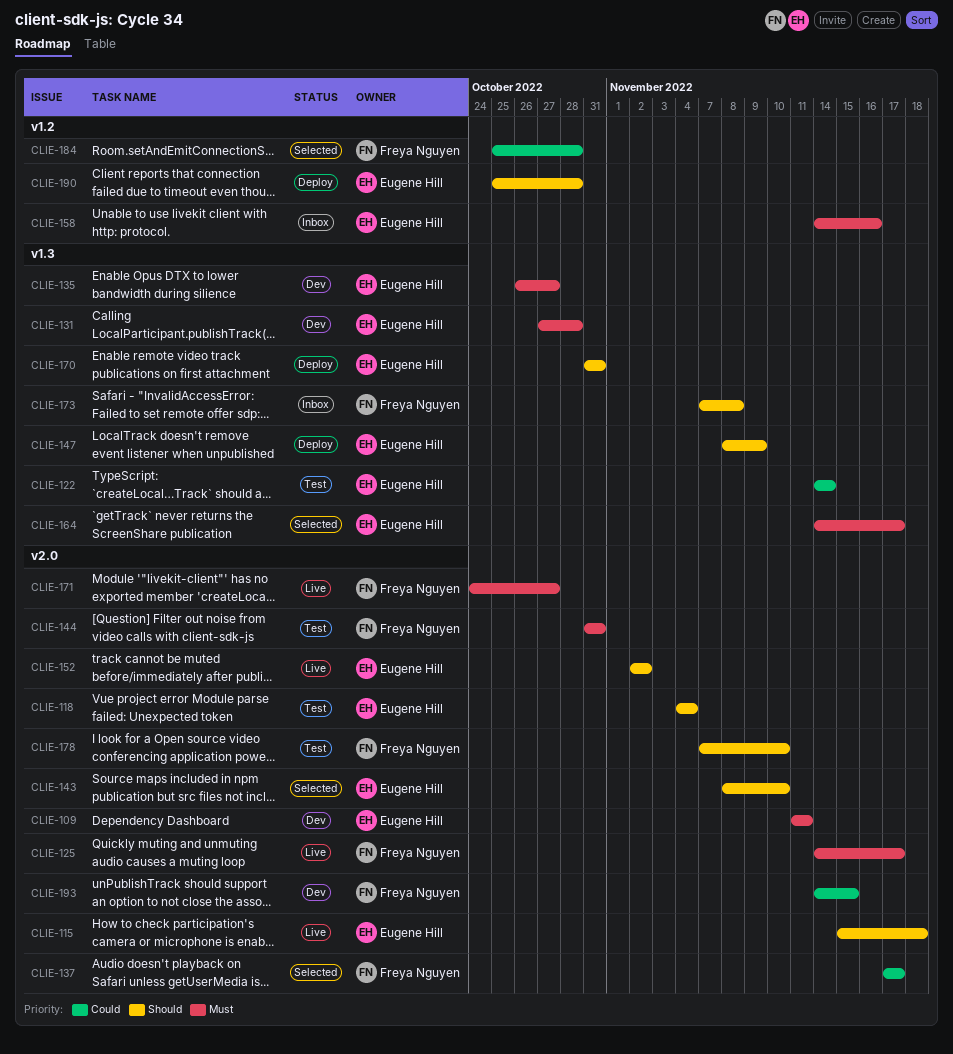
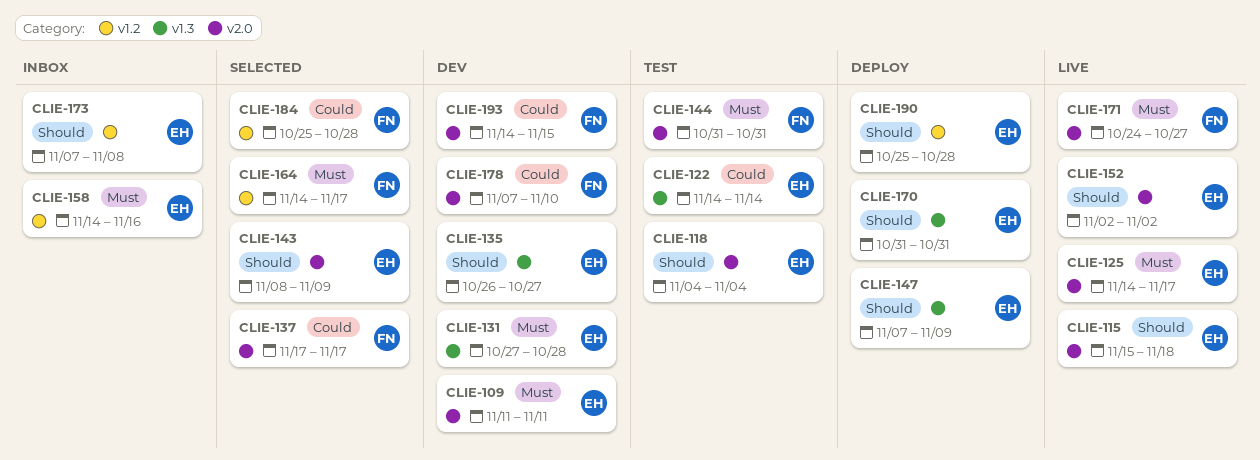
CLIE-125, owner: Freya Nguyen -> Eugene Hill
CLIE-135, priority: Must -> Should
CLIE-143, due: Nov 10 -> Nov 9
CLIE-147, start: Nov 8 -> Nov 7
CLIE-164, owner: Eugene Hill -> Freya Nguyen
CLIE-164, label: v1.3 -> v1.2
CLIE-173, owner: Freya Nguyen -> Eugene Hill
CLIE-173, label: v1.3 -> v1.2
CLIE-178, status: Test -> Dev
CLIE-178, priority: Should -> Could

